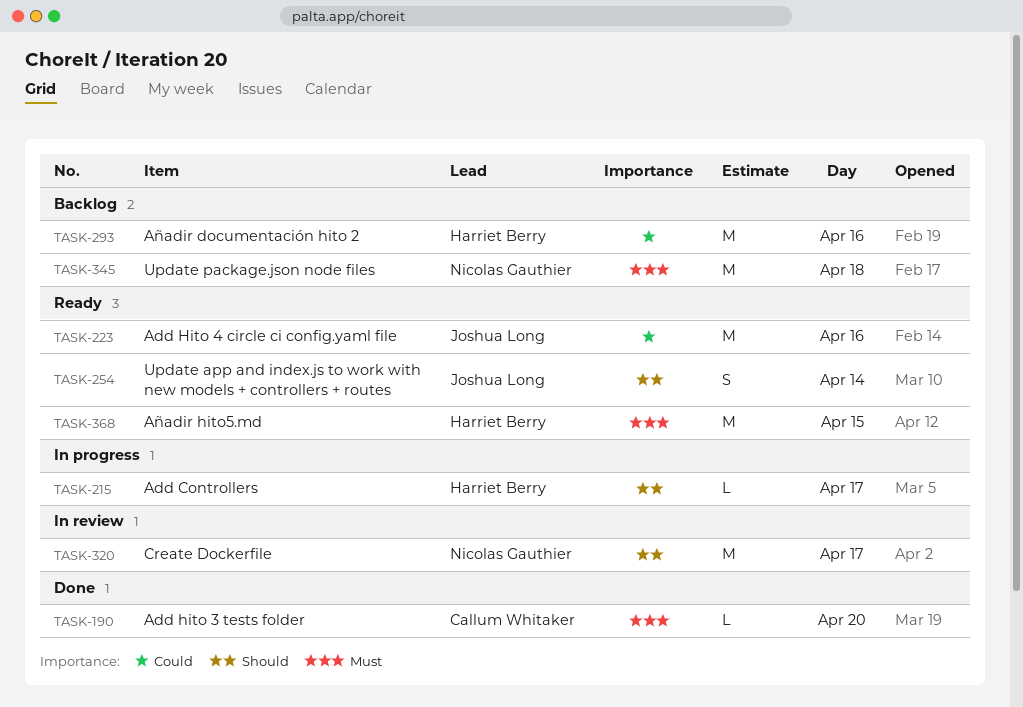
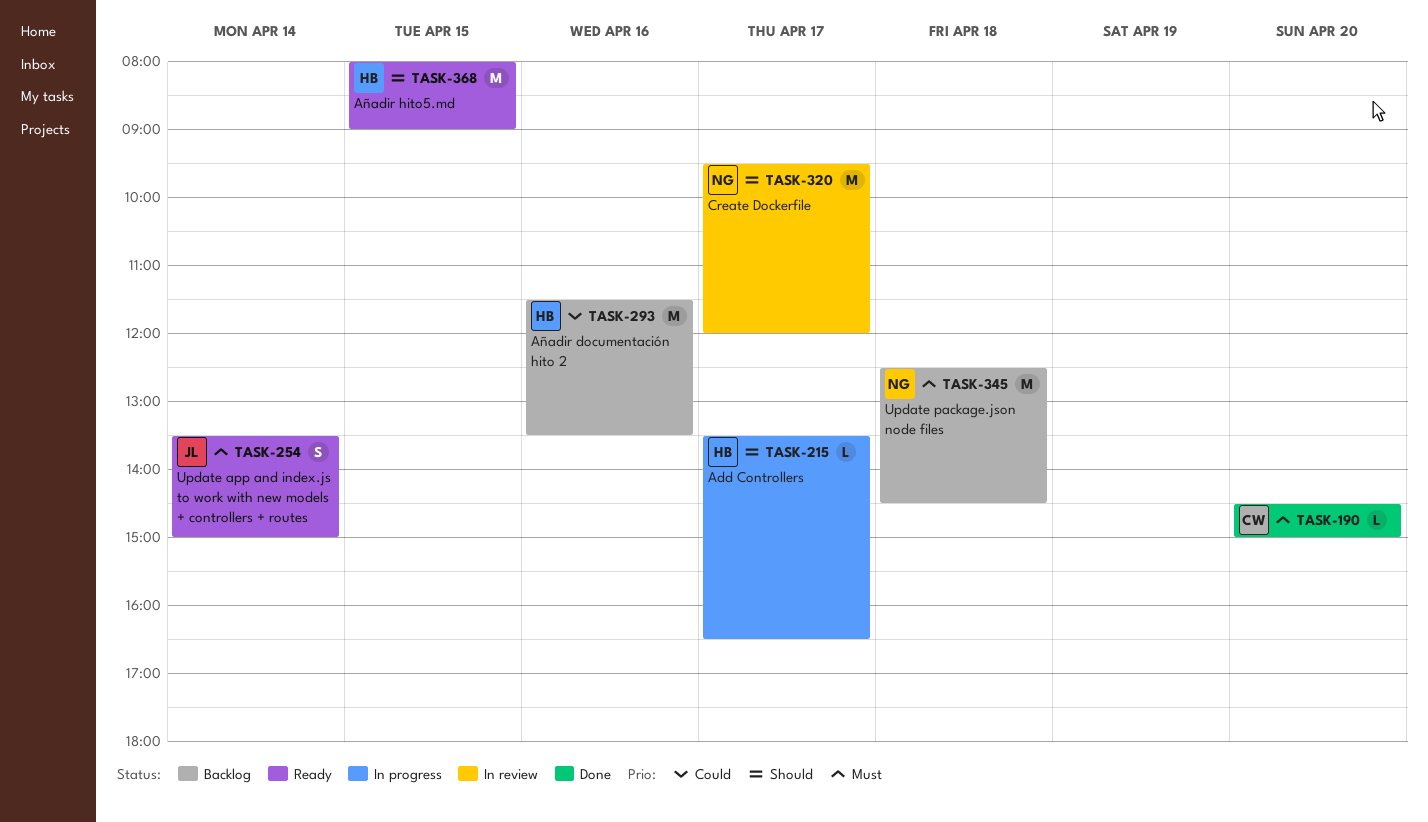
TASK-223: present -> none
TASK-254, priority: Should -> Must
TASK-368, priority: Must -> Should

